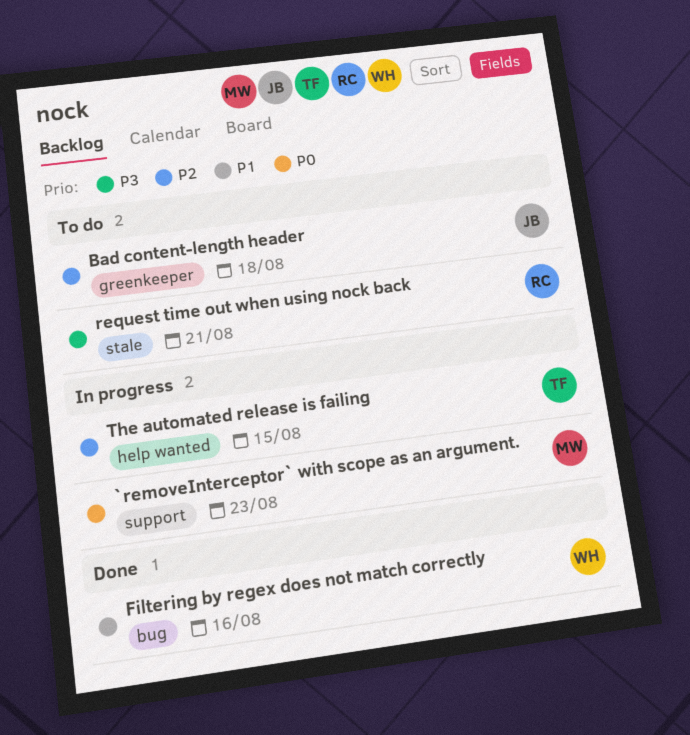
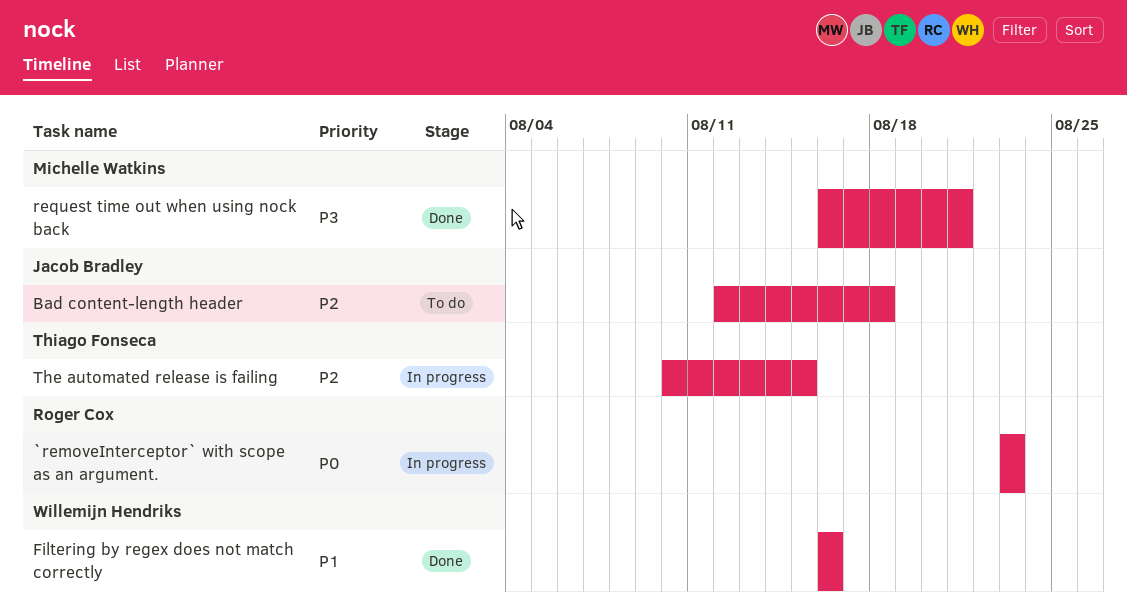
`removeInterceptor` with scope as an argument., owner: Michelle Watkins -> Roger Cox
request time out when using nock back, status: To do -> Done
request time out when using nock back, owner: Roger Cox -> Michelle Watkins

